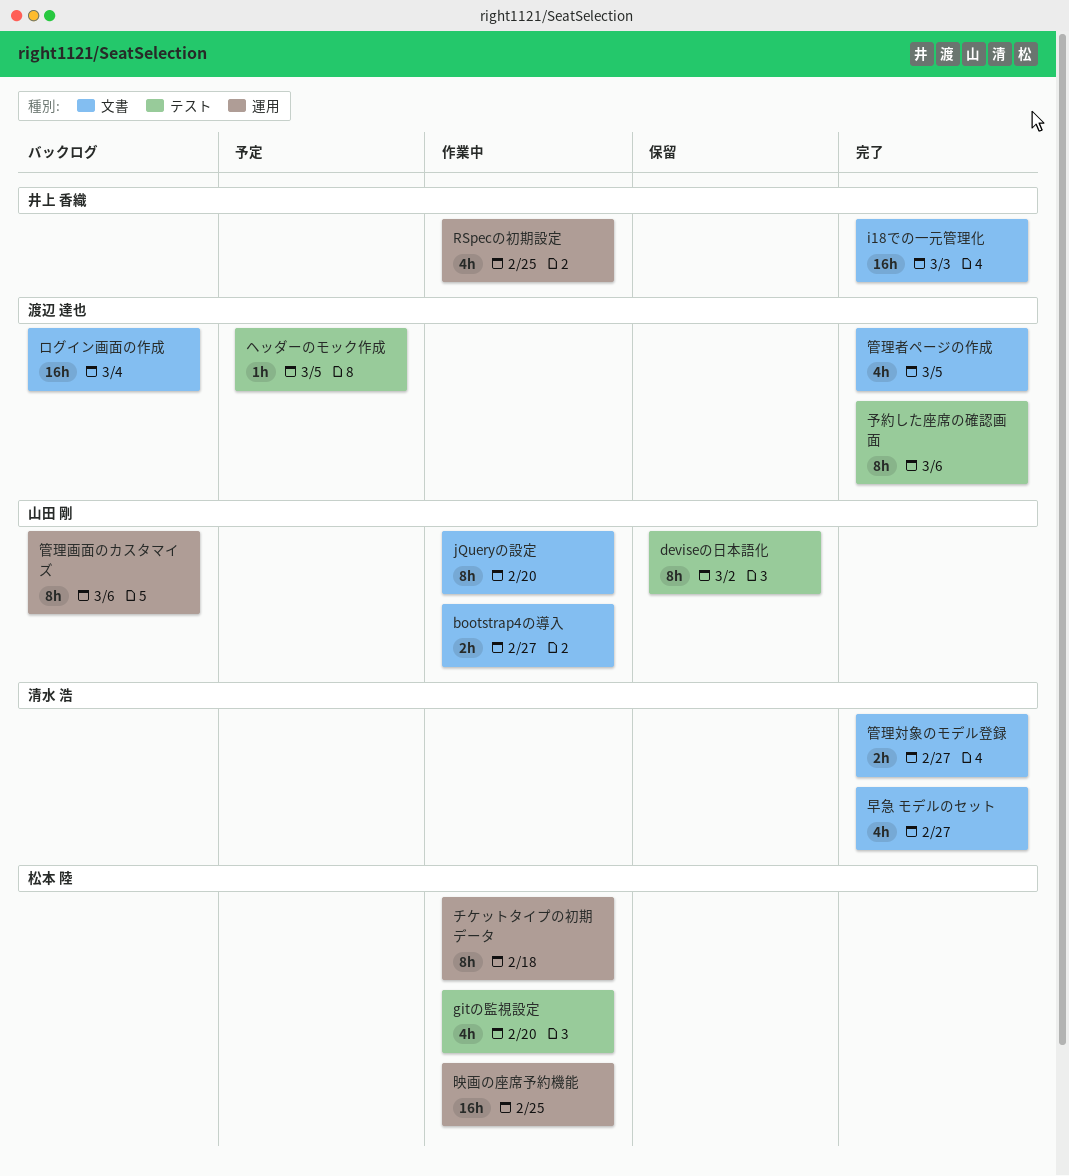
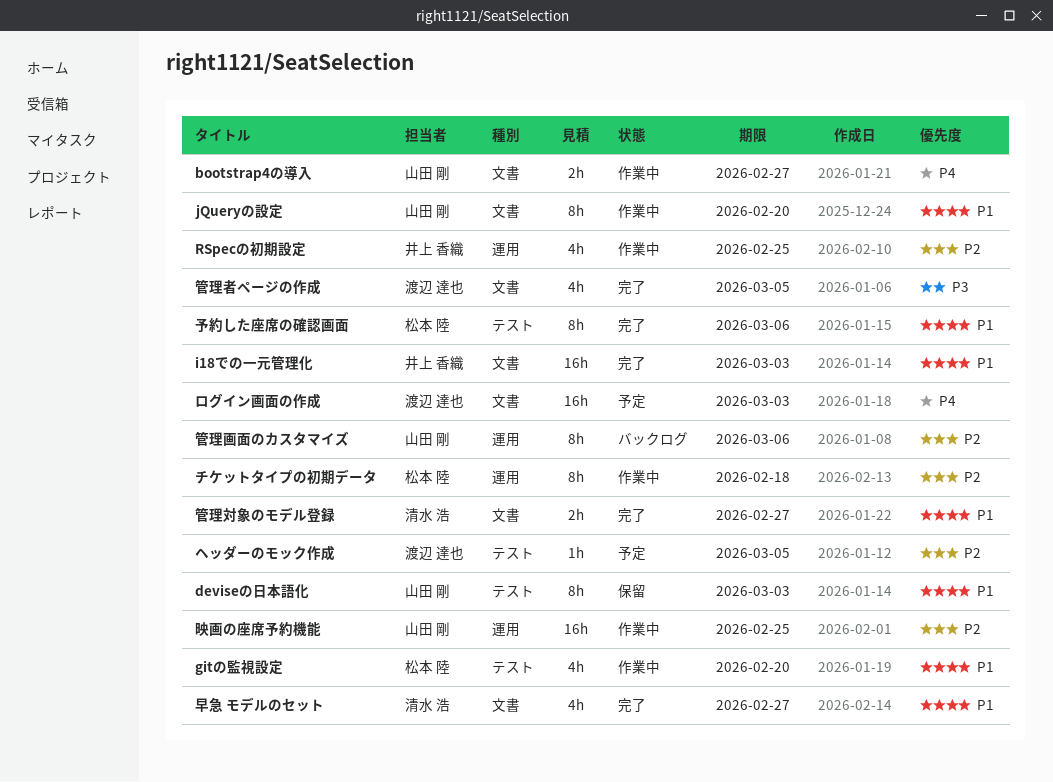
deviseの日本語化, due: Mar 2 -> Mar 3
ログイン画面の作成, status: バックログ -> 予定
ログイン画面の作成, due: Mar 4 -> Mar 3
予約した座席の確認画面, owner: 渡辺 達也 -> 松本 陸
映画の座席予約機能, owner: 松本 陸 -> 山田 剛

